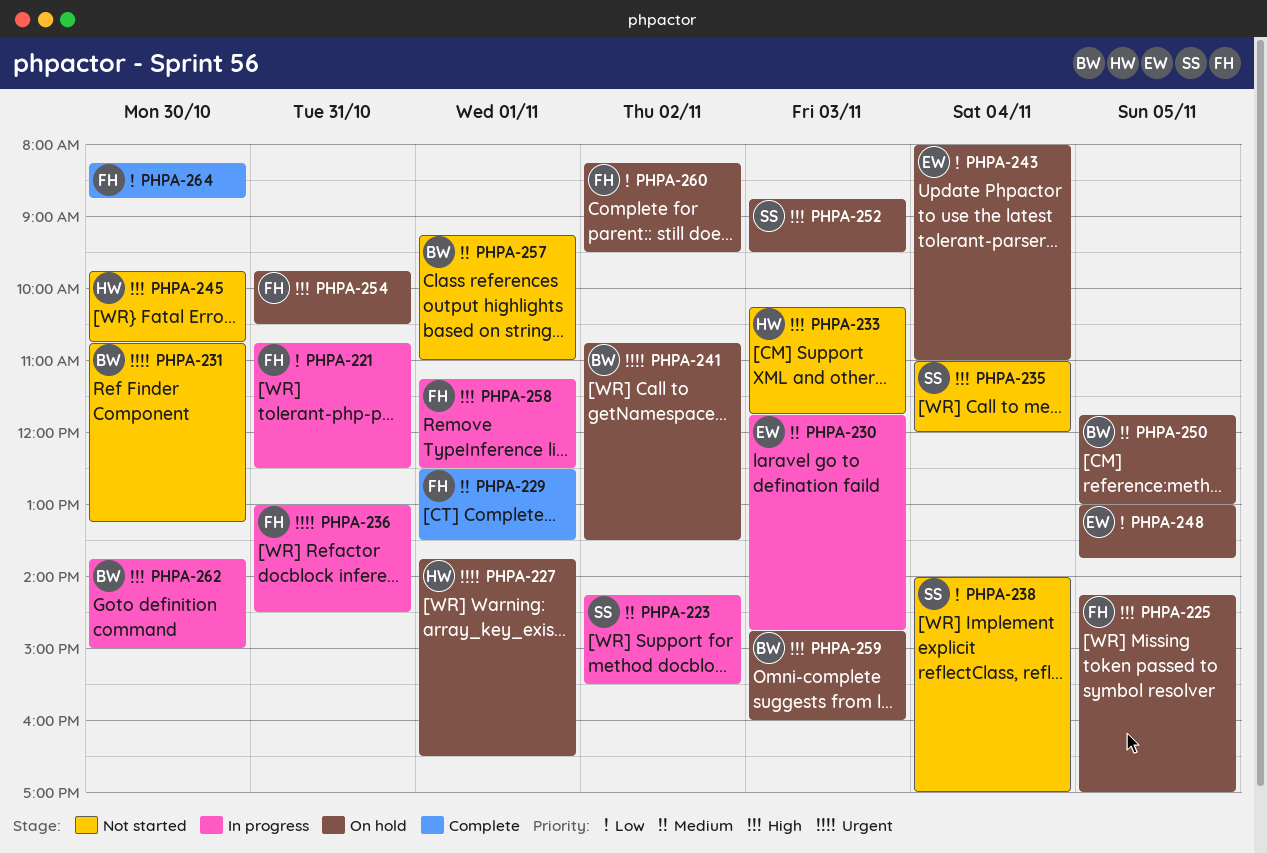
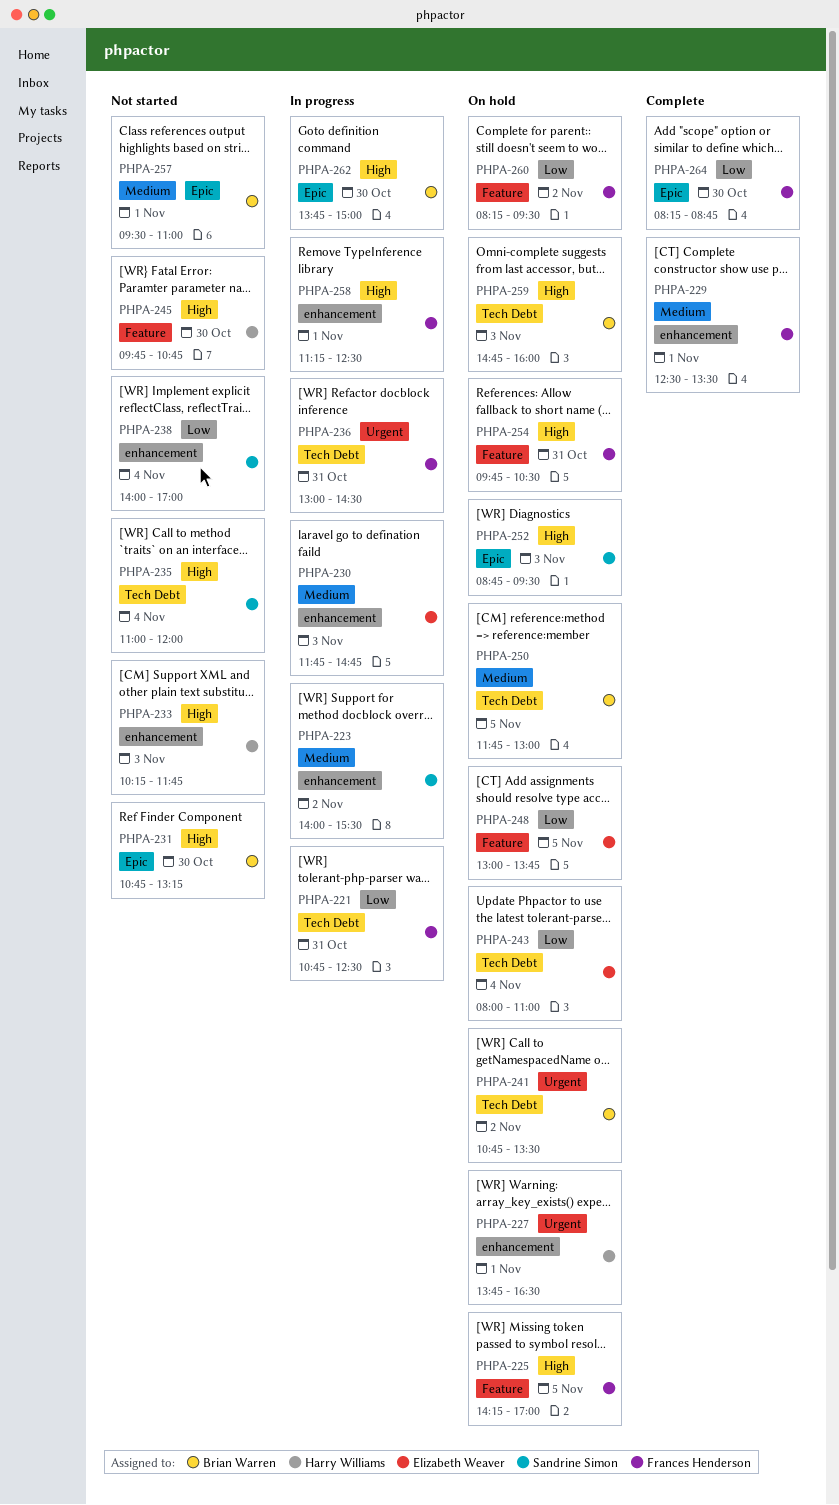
PHPA-223, begins: 14:15 -> 14:00
PHPA-231, priority: Urgent -> High
PHPA-257, begins: 09:15 -> 09:30

